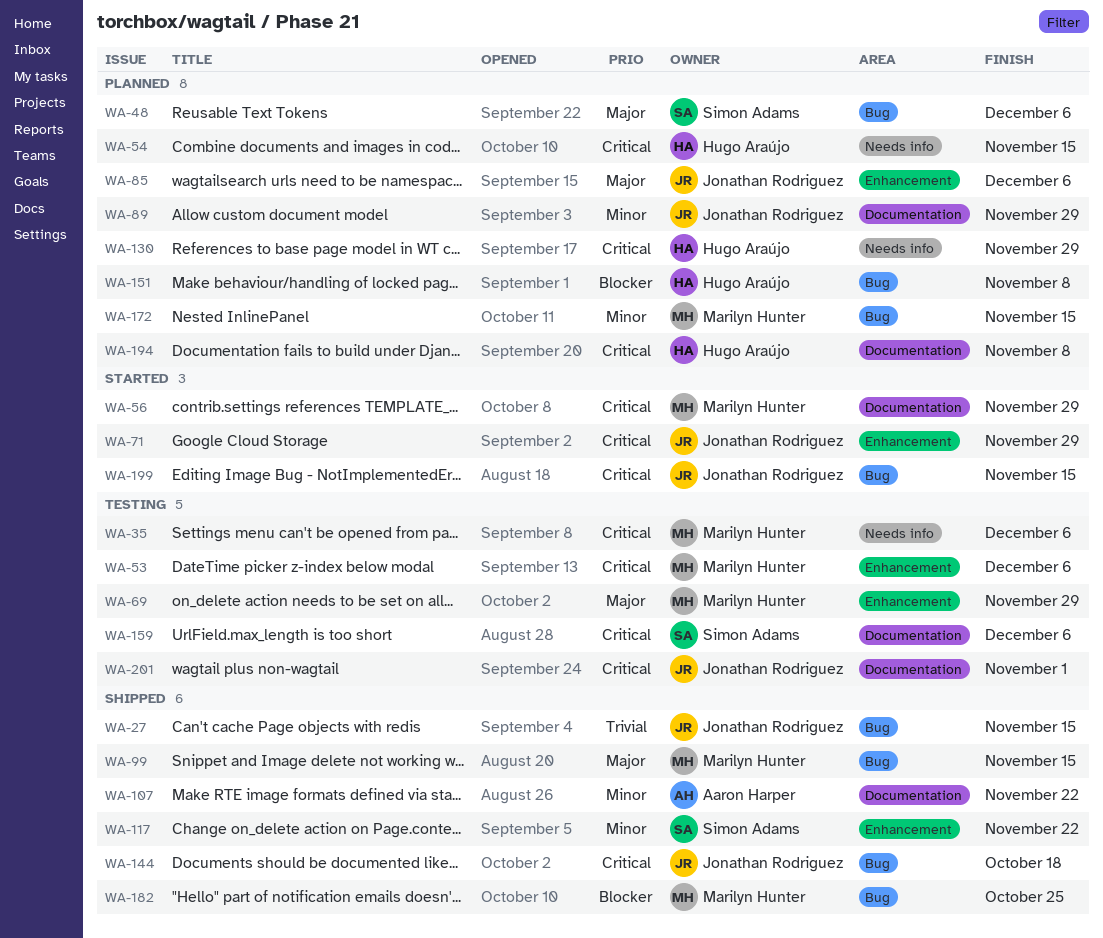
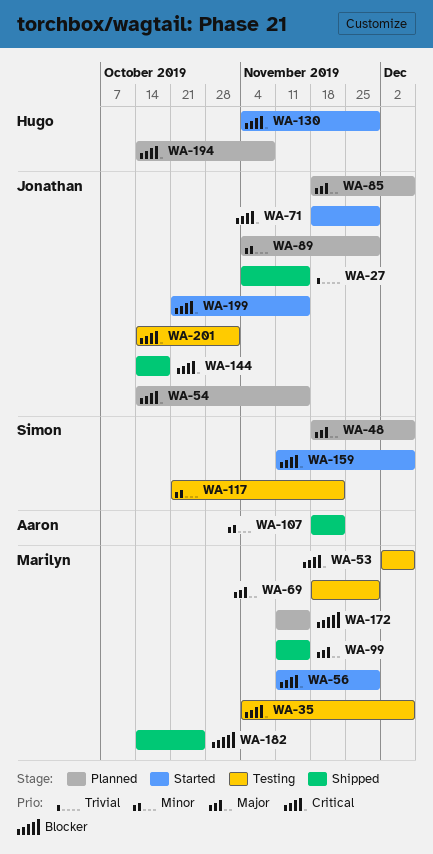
WA-54, owner: Hugo Araújo -> Jonathan Rodriguez
WA-117, status: Shipped -> Testing
WA-130, status: Planned -> Started
WA-151: present -> none
WA-159, status: Testing -> Started
WA-172, priority: Minor -> Blocker

